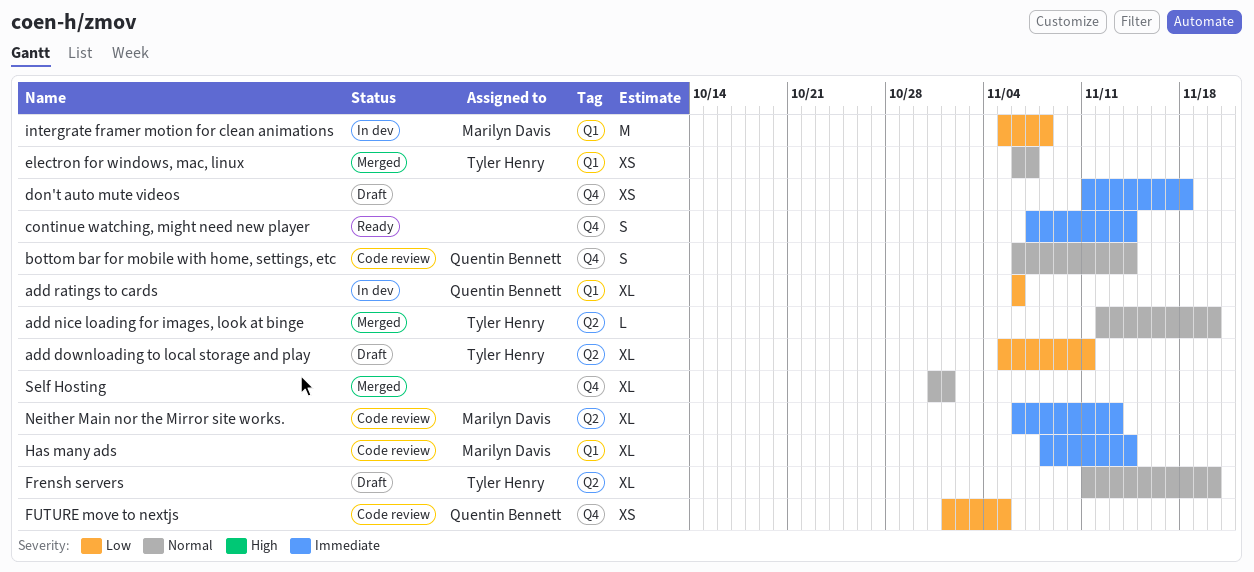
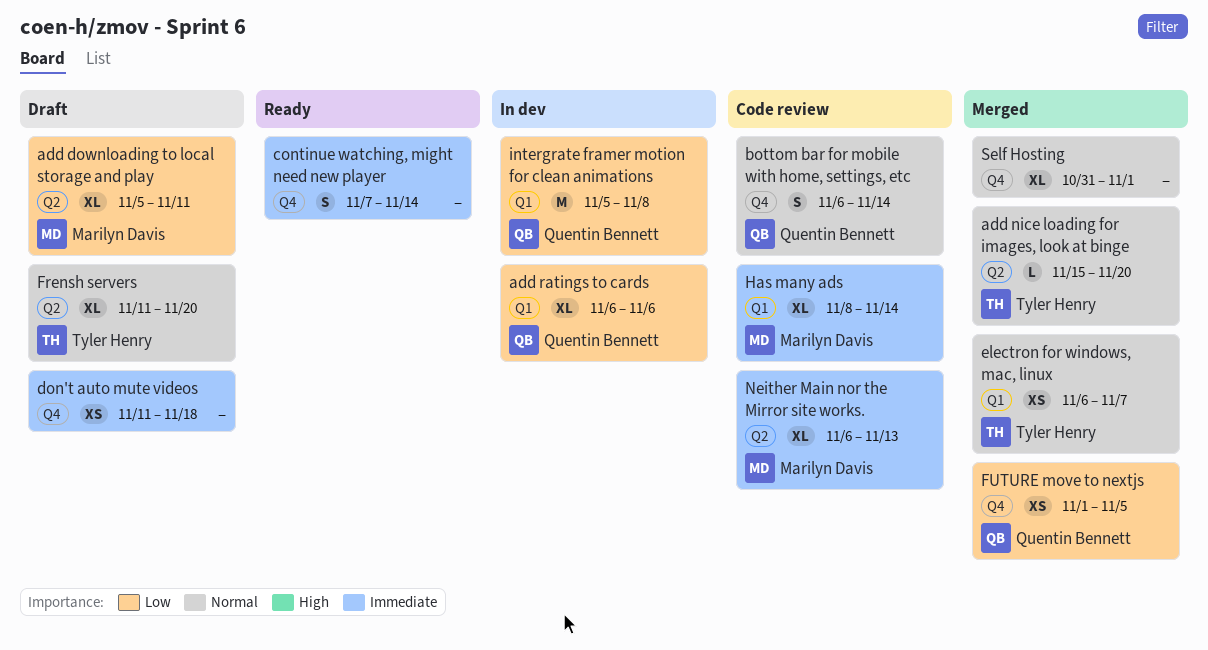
add downloading to local storage and play, owner: Tyler Henry -> Marilyn Davis
add nice loading for images, look at binge, start: Nov 12 -> Nov 15
FUTURE move to nextjs, status: Code review -> Merged
intergrate framer motion for clean animations, owner: Marilyn Davis -> Quentin Bennett

